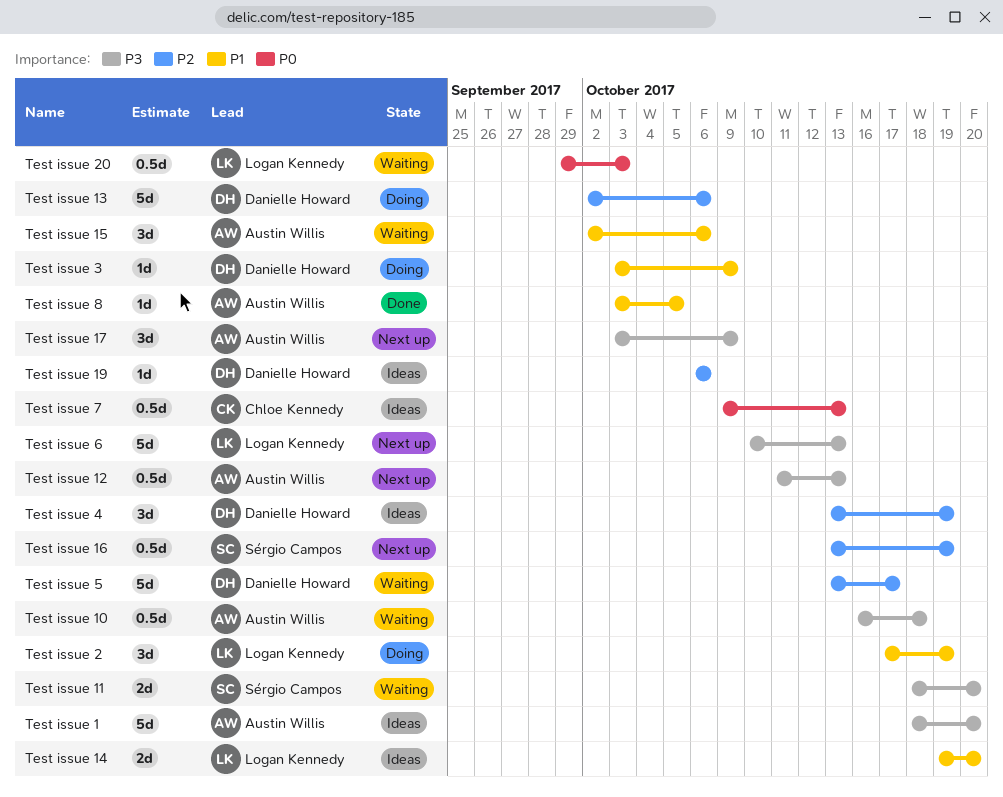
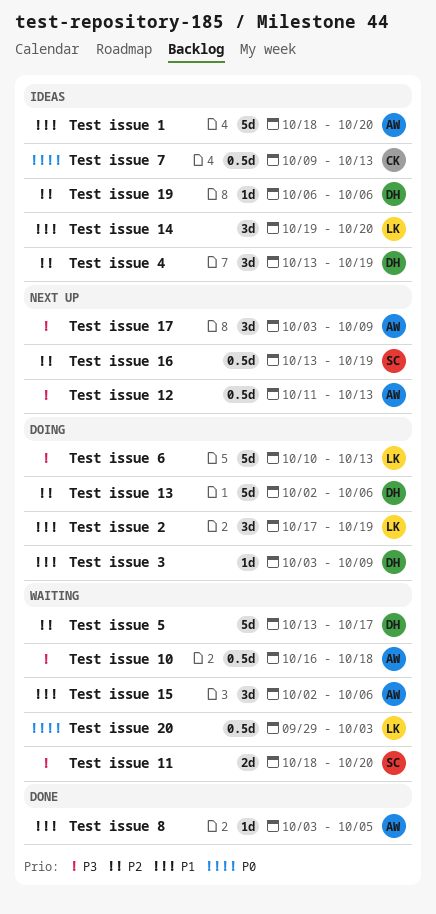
Test issue 1, priority: P3 -> P1
Test issue 14, estimate: 2d -> 3d
Test issue 6, status: Next up -> Doing

